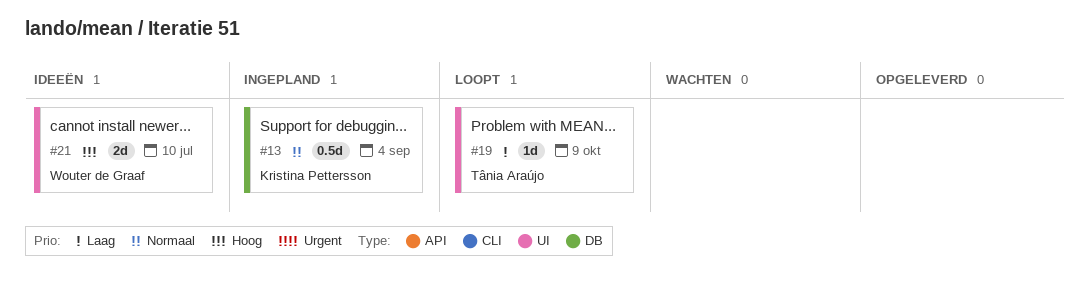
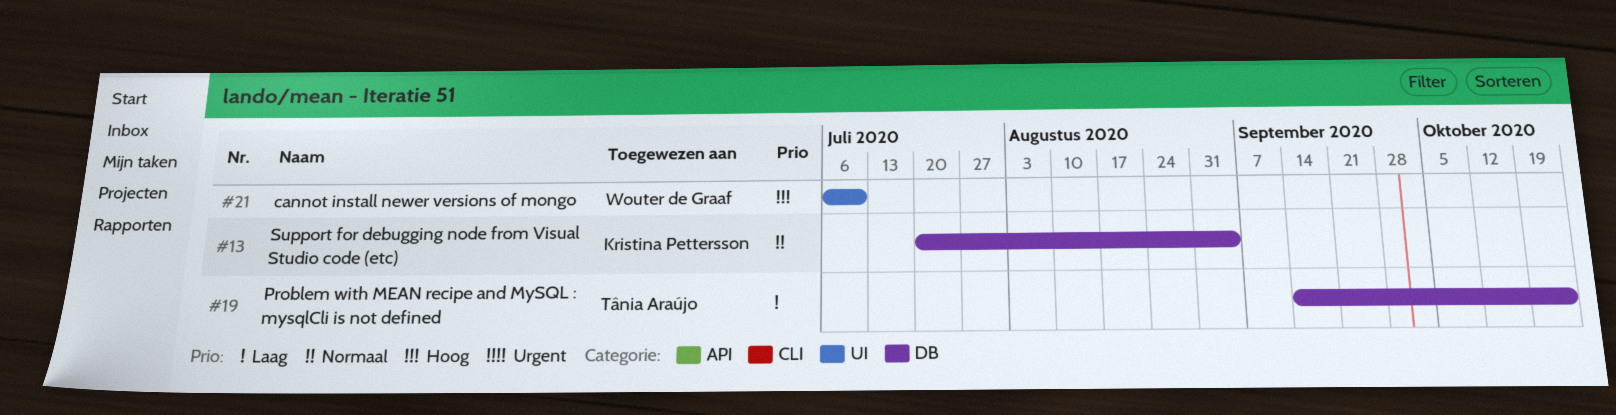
#19, label: UI -> DB
#19, due: Oct 9 -> Oct 23

